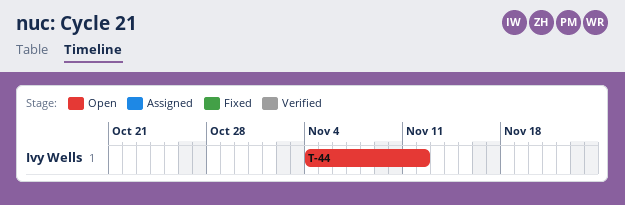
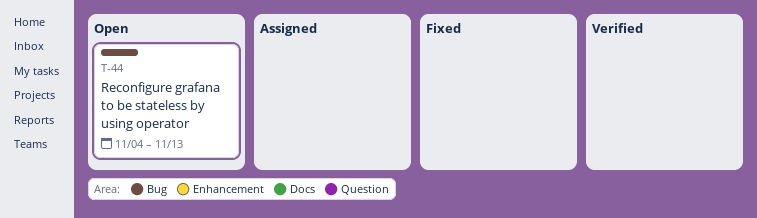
T-44, due: Nov 12 -> Nov 13

